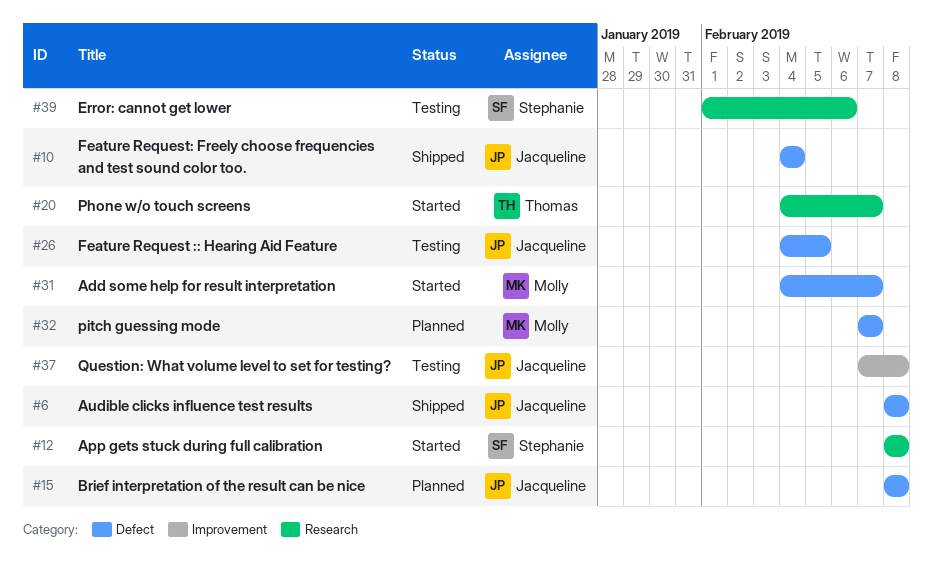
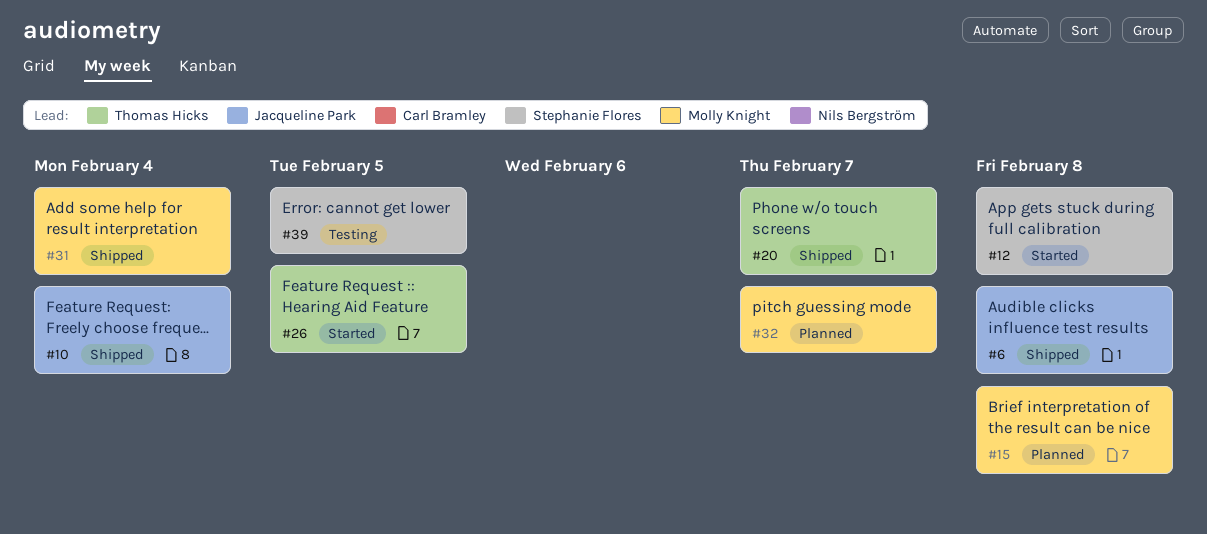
#15, owner: Jacqueline Park -> Molly Knight
#20, status: Started -> Shipped
#26, status: Testing -> Started
#26, owner: Jacqueline Park -> Thomas Hicks
#31, status: Started -> Shipped
#31, due: Feb 7 -> Feb 4
#37: present -> none
#39, due: Feb 6 -> Feb 5

